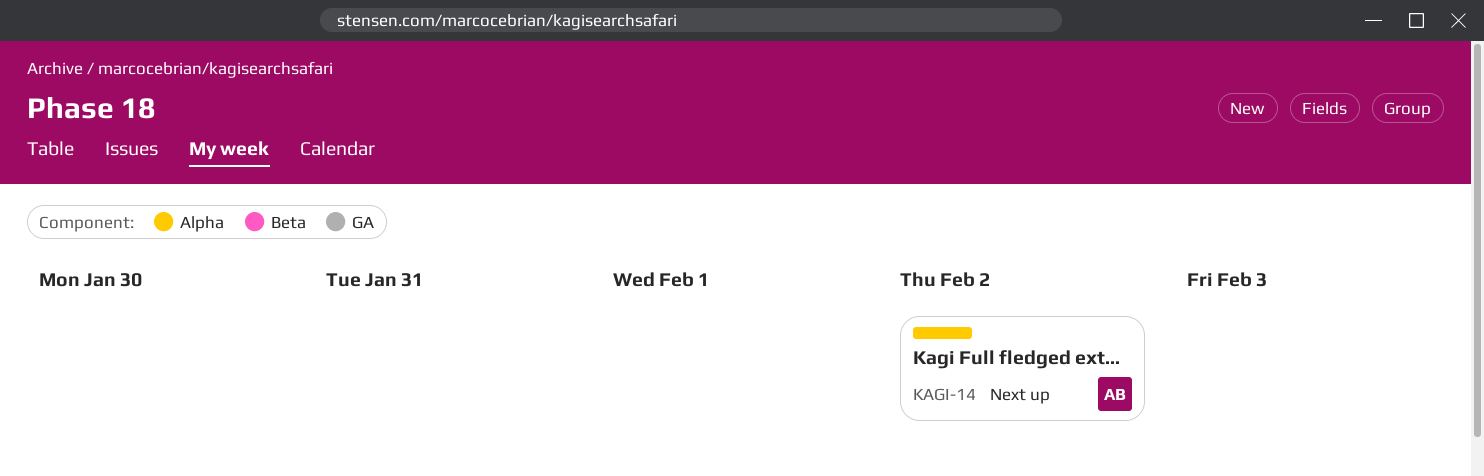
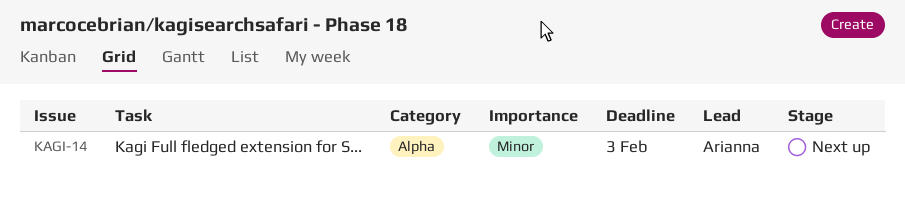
KAGI-14, due: Feb 2 -> Feb 3

